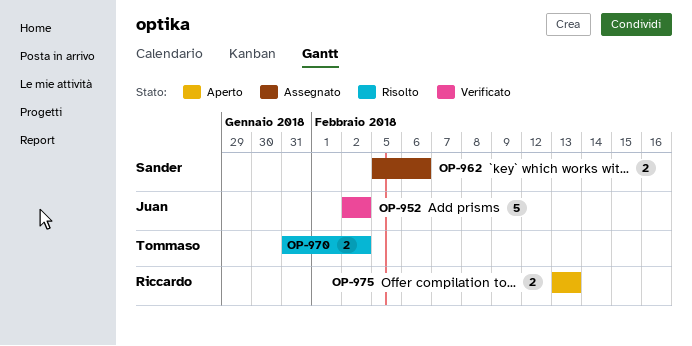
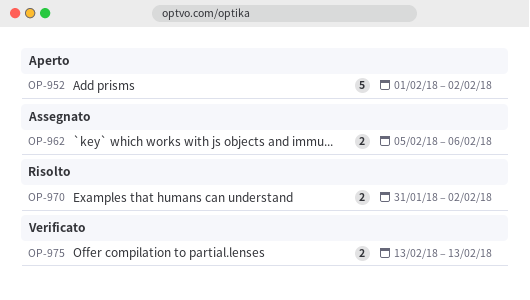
OP-952, status: Verificato -> Aperto
OP-952, start: Feb 2 -> Feb 1
OP-975, status: Aperto -> Verificato

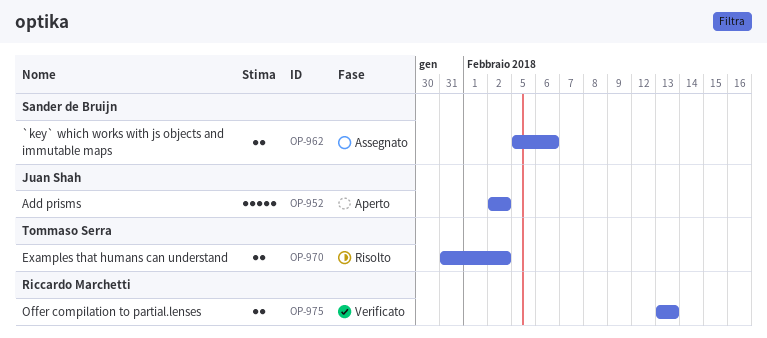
OP-952, start: Feb 1 -> Feb 2

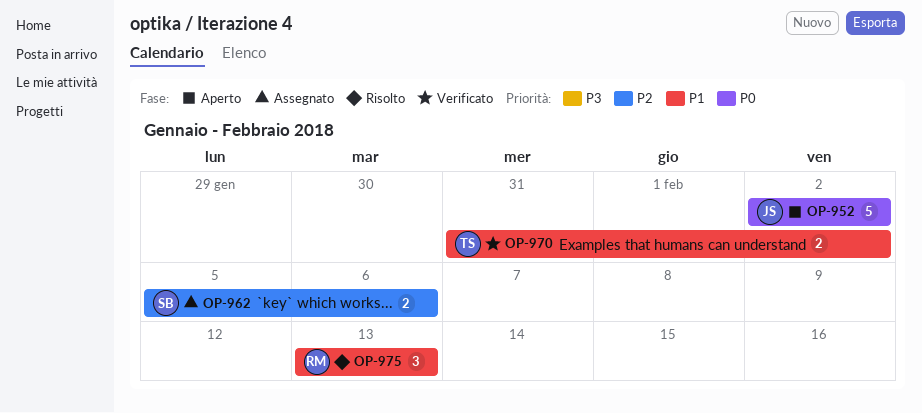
OP-970, status: Risolto -> Verificato
OP-975, status: Verificato -> Risolto
OP-975, estimate: 2 -> 3

